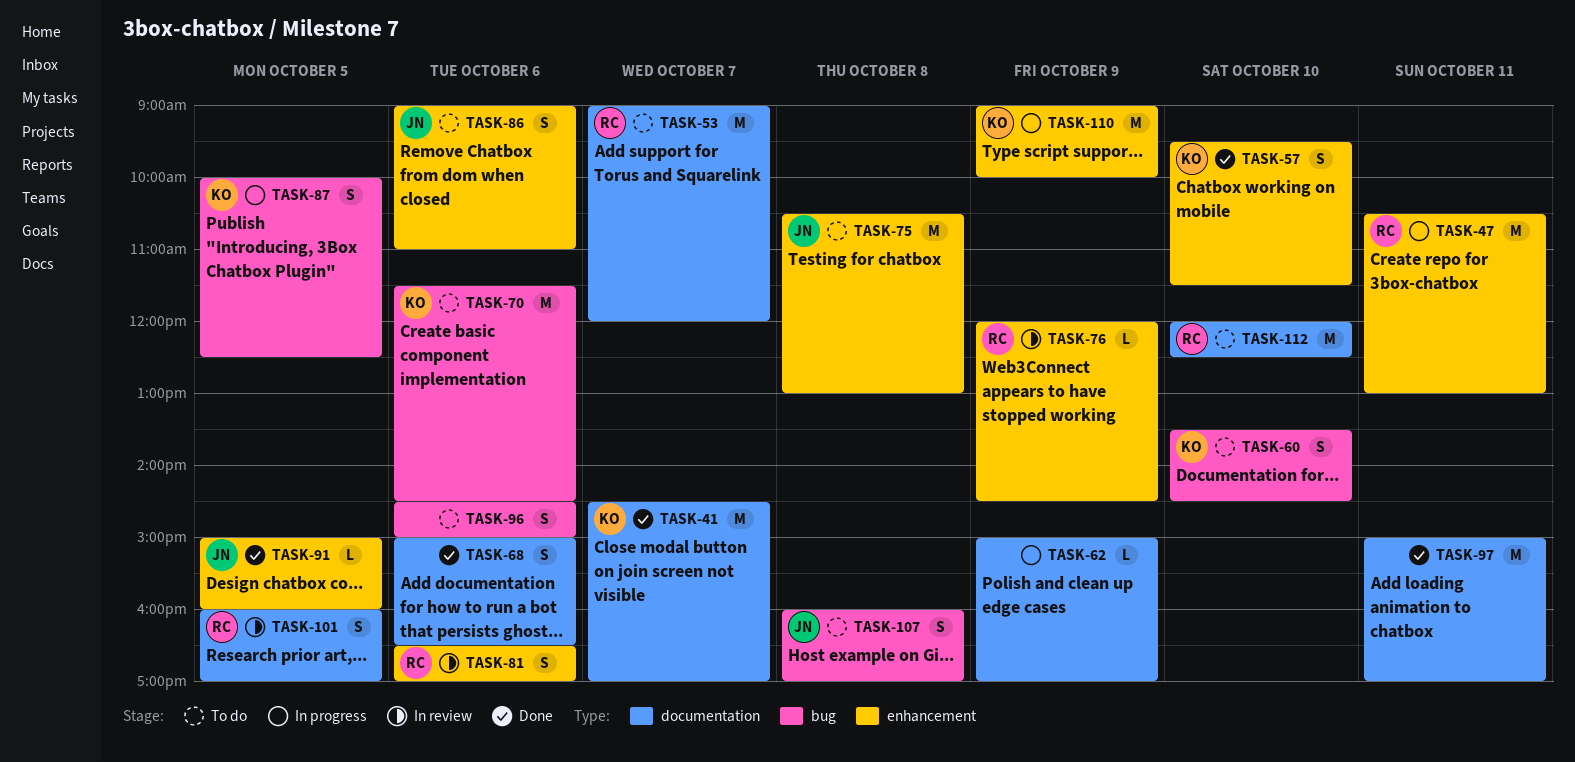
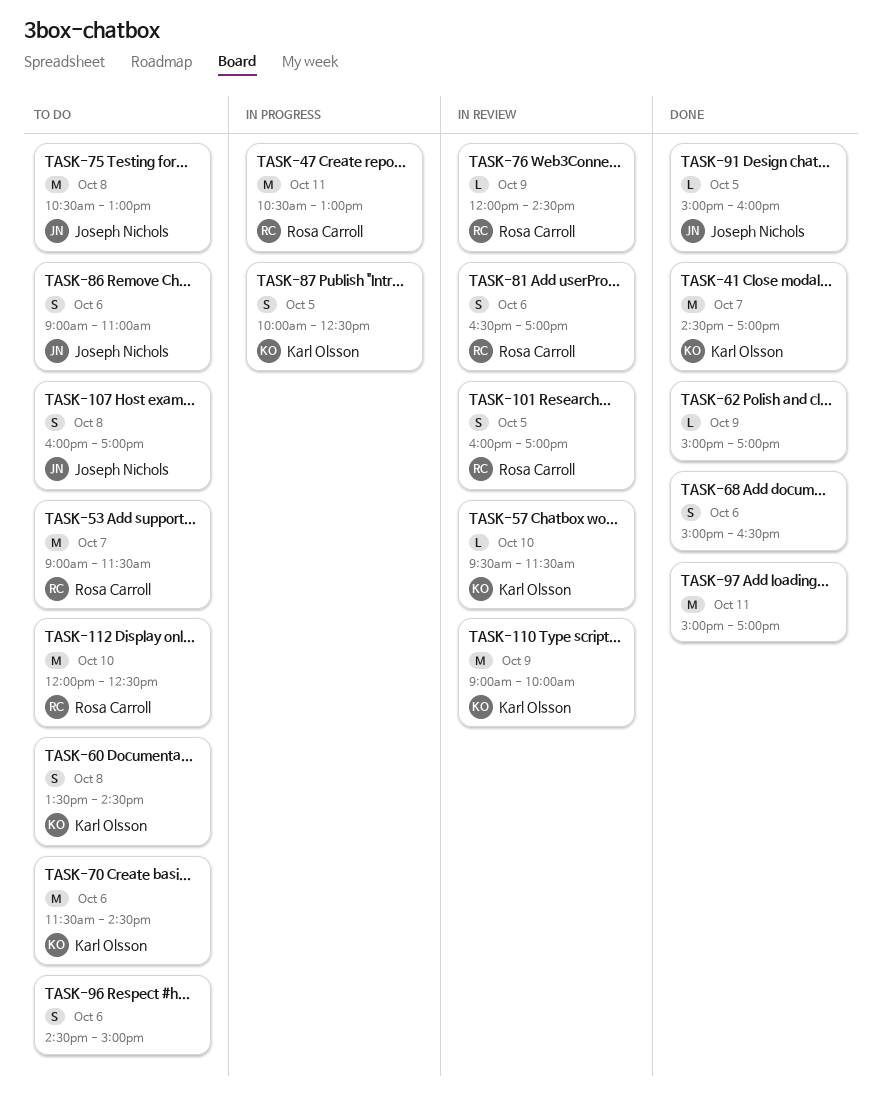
TASK-53, ends: 12:00 -> 11:30
TASK-57, status: Done -> In review
TASK-57, estimate: S -> L
TASK-60, day: Oct 10 -> Oct 8
TASK-62, status: In progress -> Done
TASK-110, status: In progress -> In review

